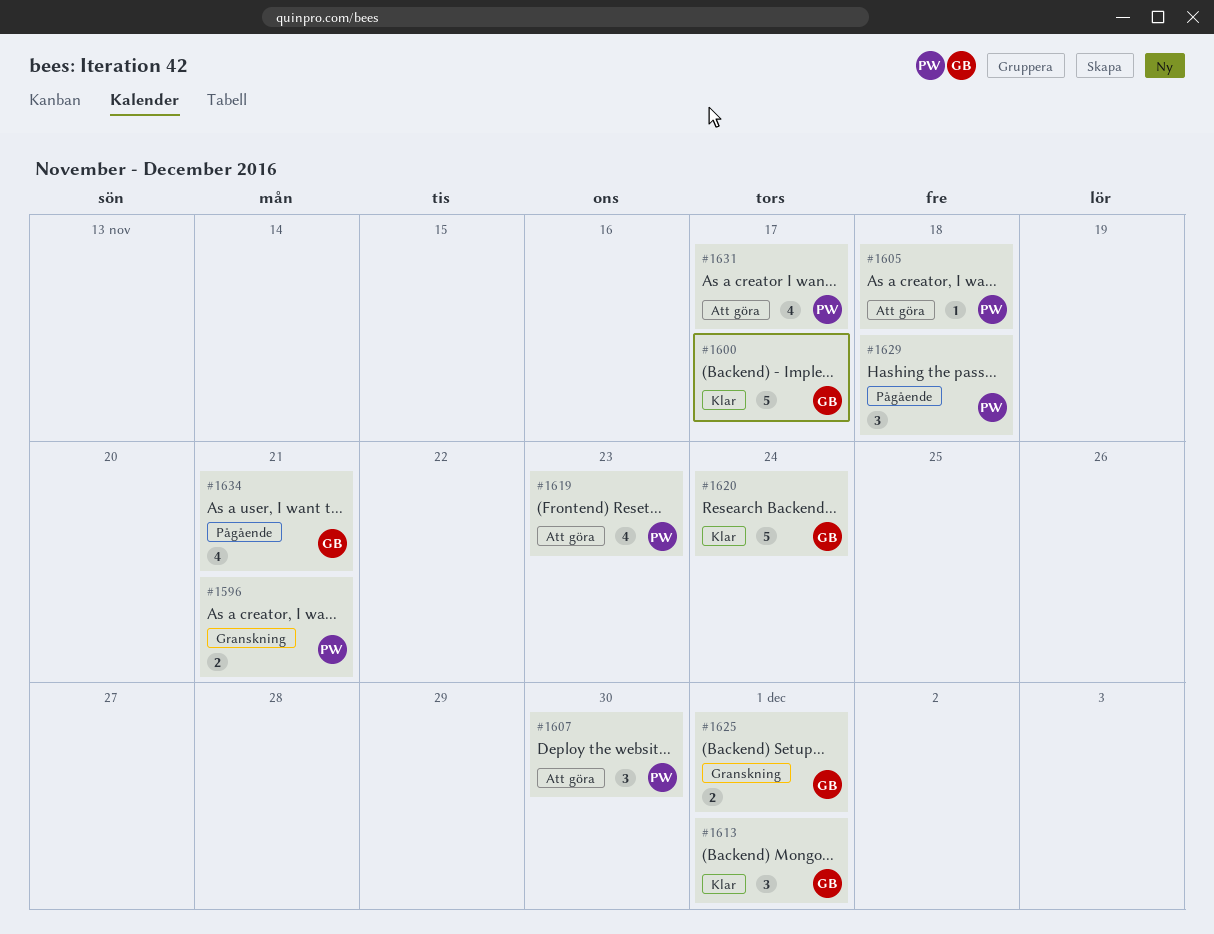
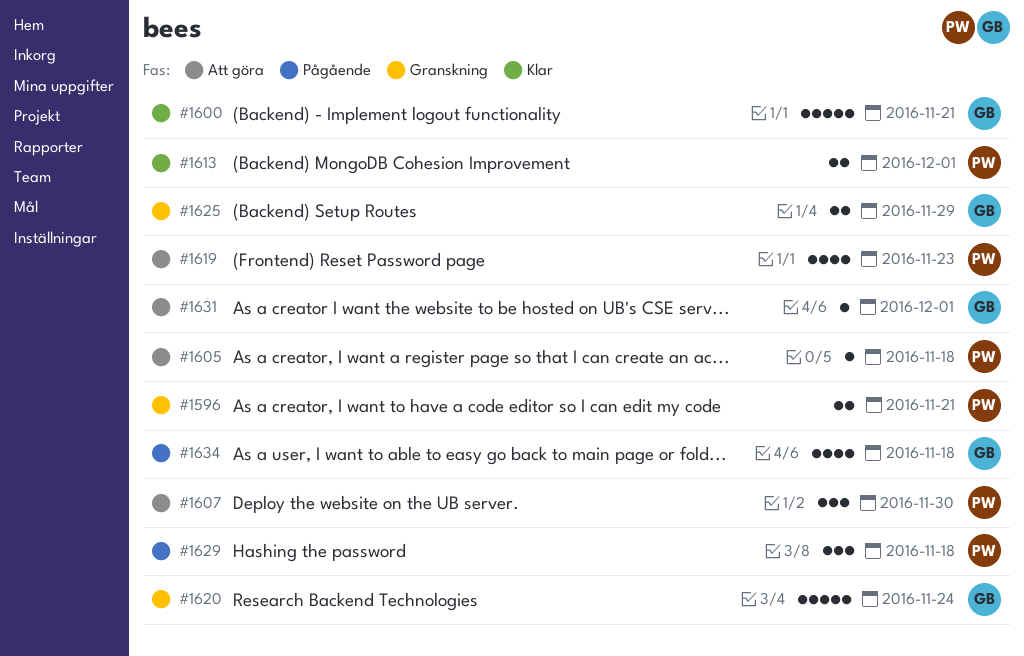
#1600, due: Nov 17 -> Nov 21
#1613, owner: GB -> PW
#1613, estimate: 3 -> 2
#1620, status: Klar -> Granskning
#1625, due: Dec 1 -> Nov 29
#1631, owner: PW -> GB
#1631, estimate: 4 -> 1
#1631, due: Nov 17 -> Dec 1
#1634, due: Nov 21 -> Nov 18

